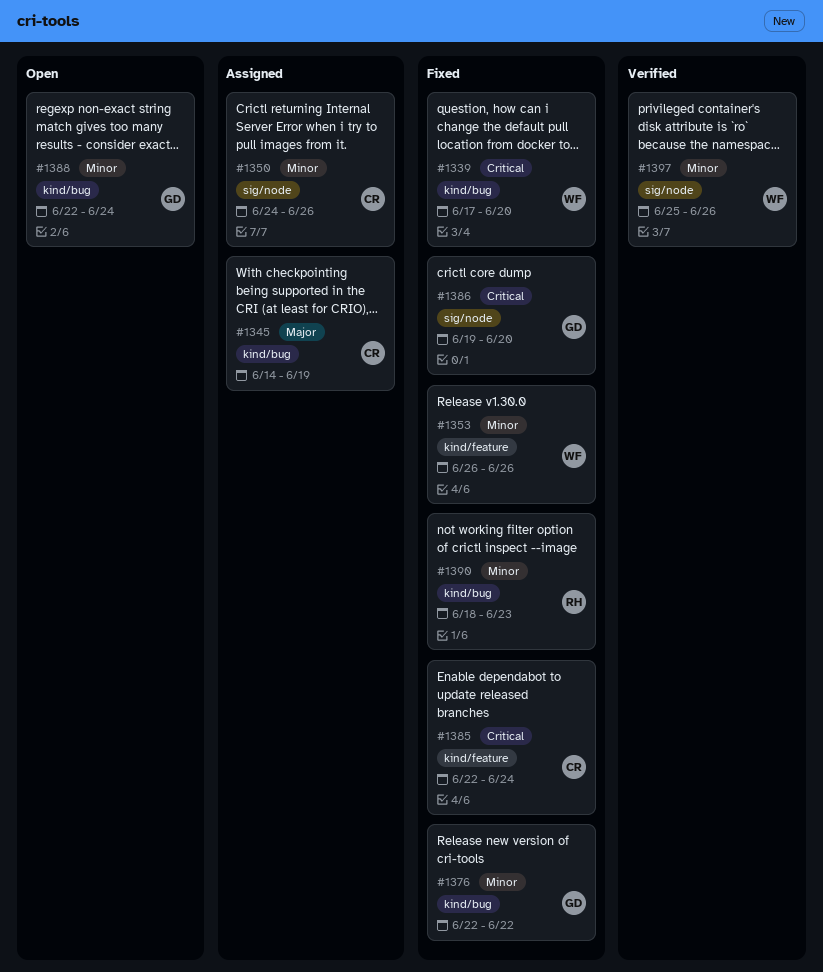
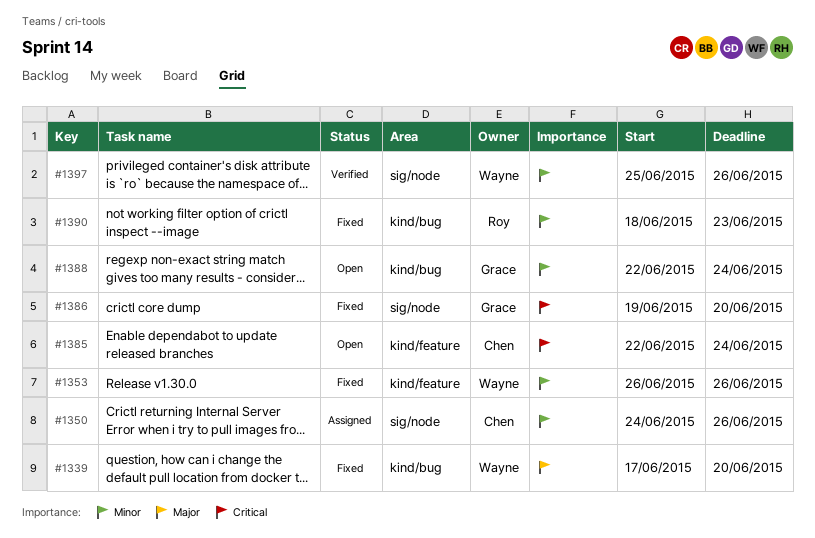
#1339, priority: Critical -> Major
#1345: present -> none
#1376: present -> none
#1385, status: Fixed -> Open

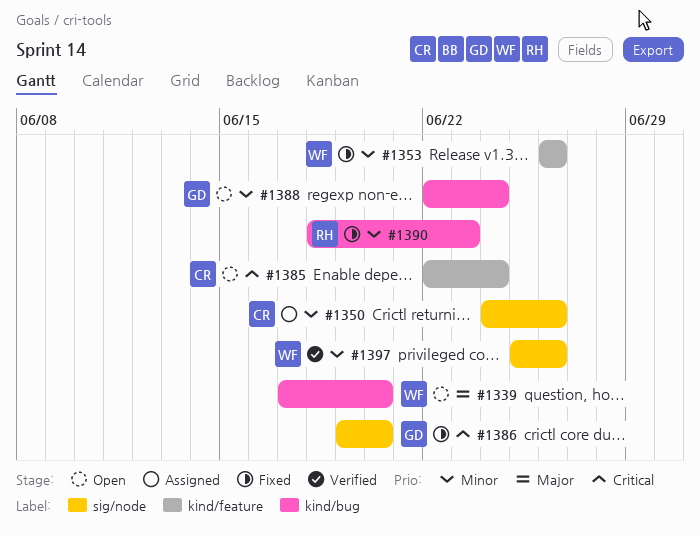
#1339, status: Fixed -> Open

